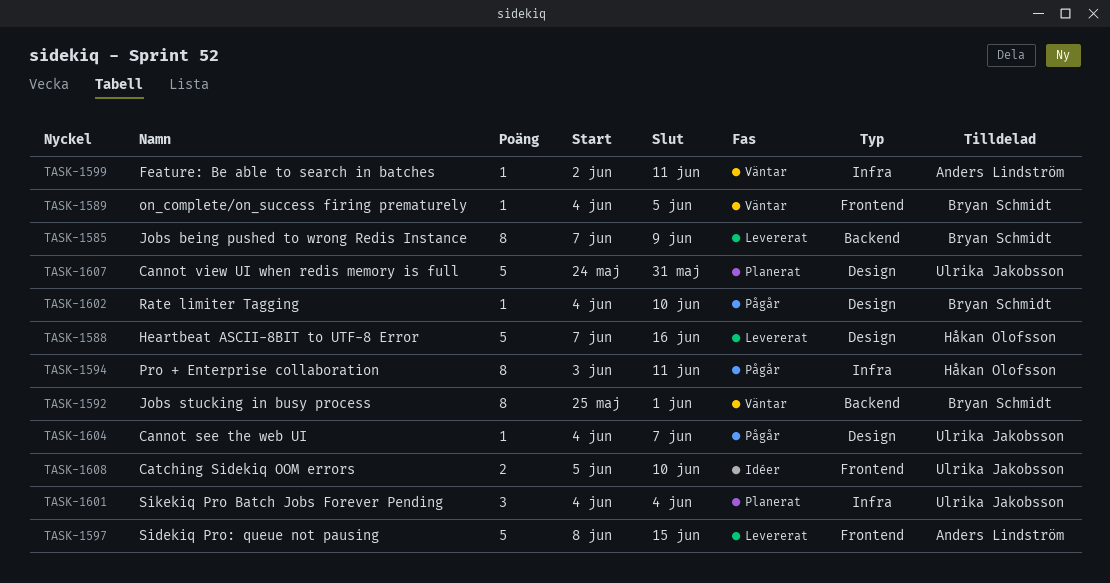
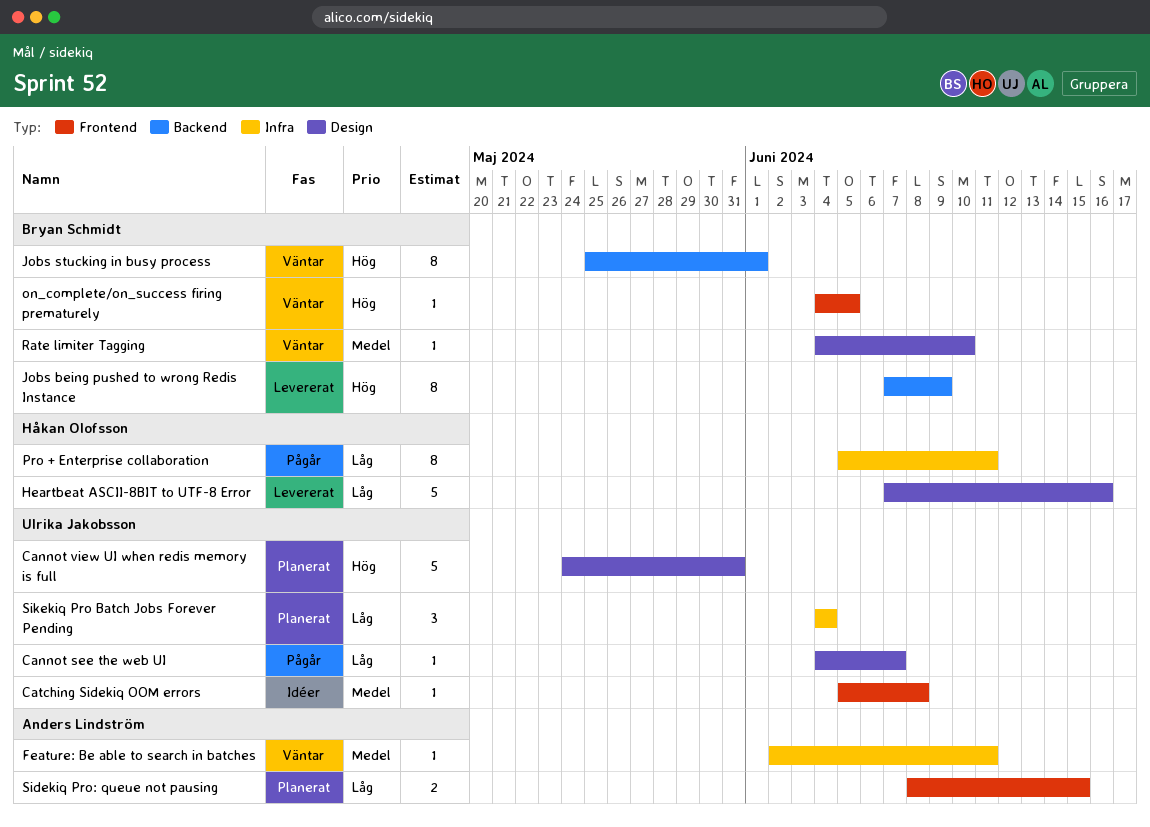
Catching Sidekiq OOM errors, estimate: 2 -> 1
Catching Sidekiq OOM errors, due: Jun 10 -> Jun 8
Pro + Enterprise collaboration, start: Jun 3 -> Jun 5
Rate limiter Tagging, status: Pågår -> Väntar
Sidekiq Pro: queue not pausing, status: Levererat -> Planerat
Sidekiq Pro: queue not pausing, estimate: 5 -> 2

